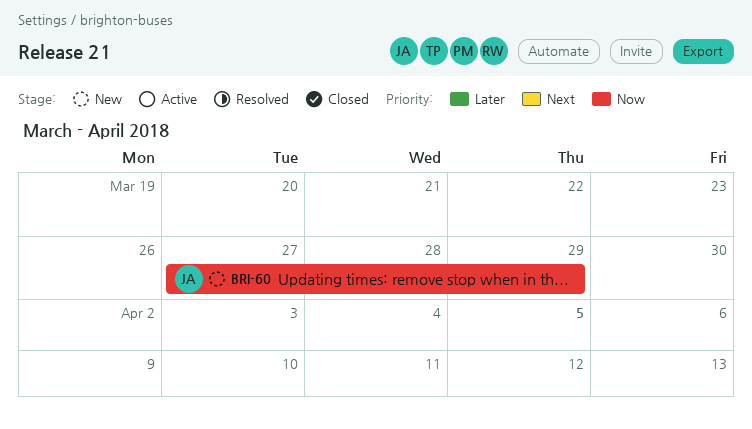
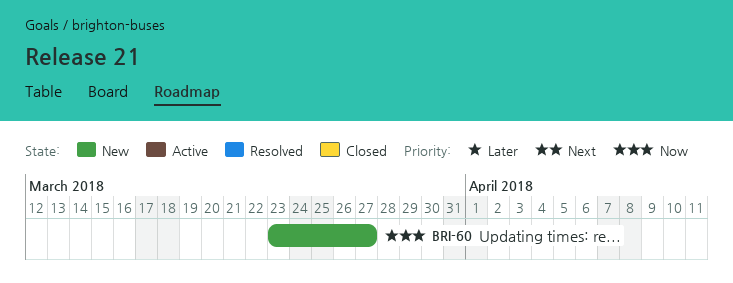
BRI-60, start: Mar 27 -> Mar 23
BRI-60, due: Mar 29 -> Mar 27

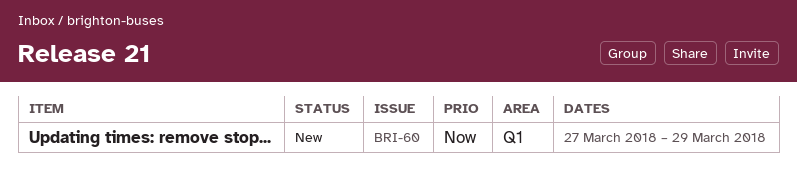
BRI-60, start: Mar 23 -> Mar 27
BRI-60, due: Mar 27 -> Mar 29

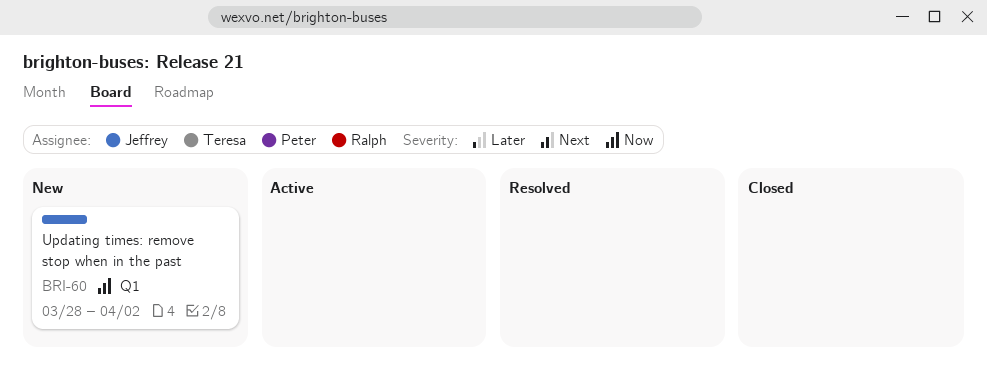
BRI-60, start: Mar 27 -> Mar 28
BRI-60, due: Mar 29 -> Apr 2

